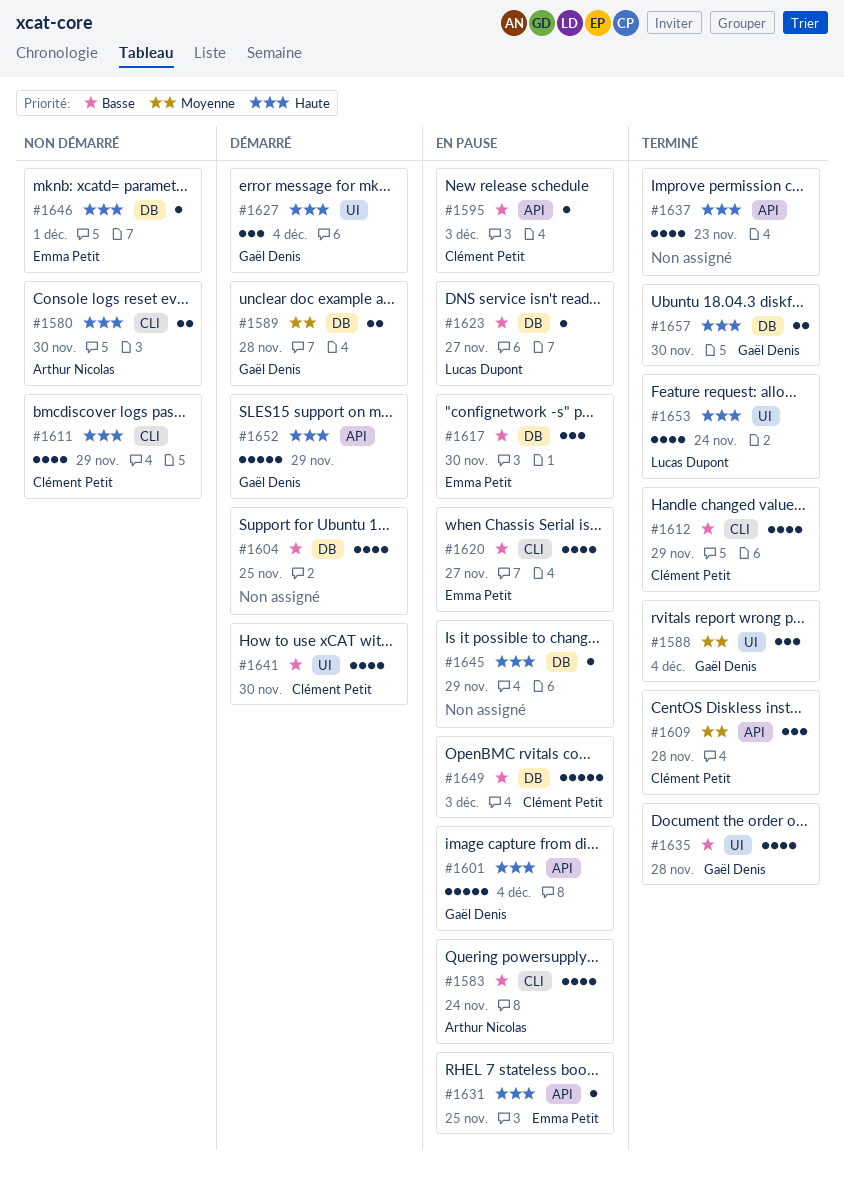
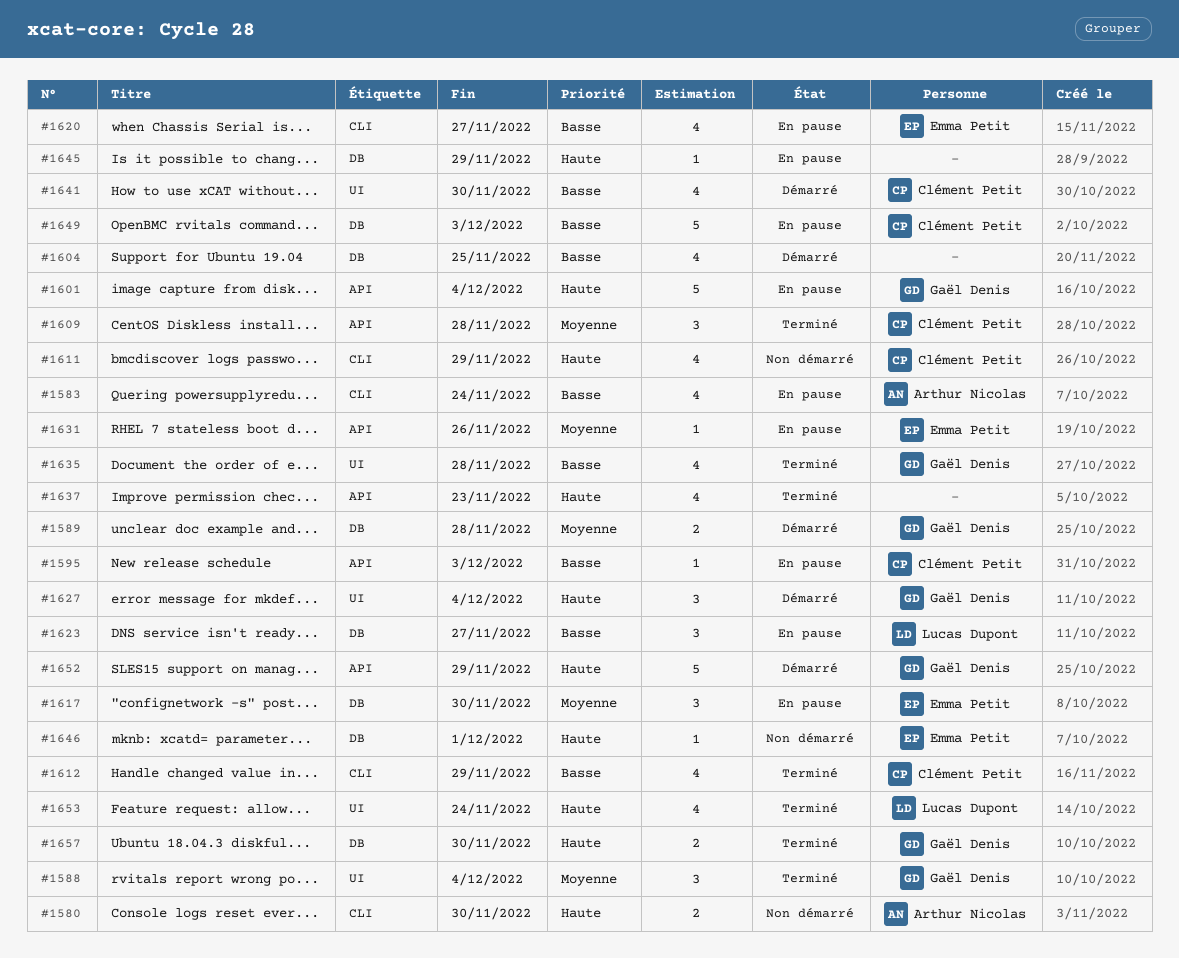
#1617, priority: Basse -> Moyenne
#1623, estimate: 1 -> 3
#1631, priority: Haute -> Moyenne
#1631, due: Nov 25 -> Nov 26

